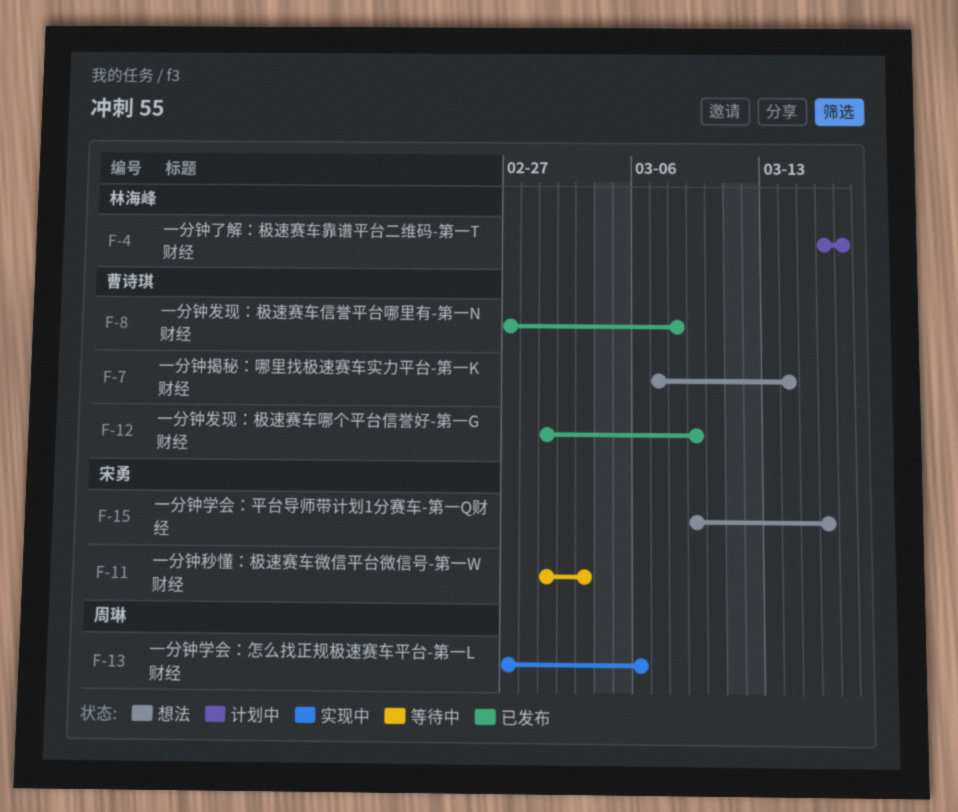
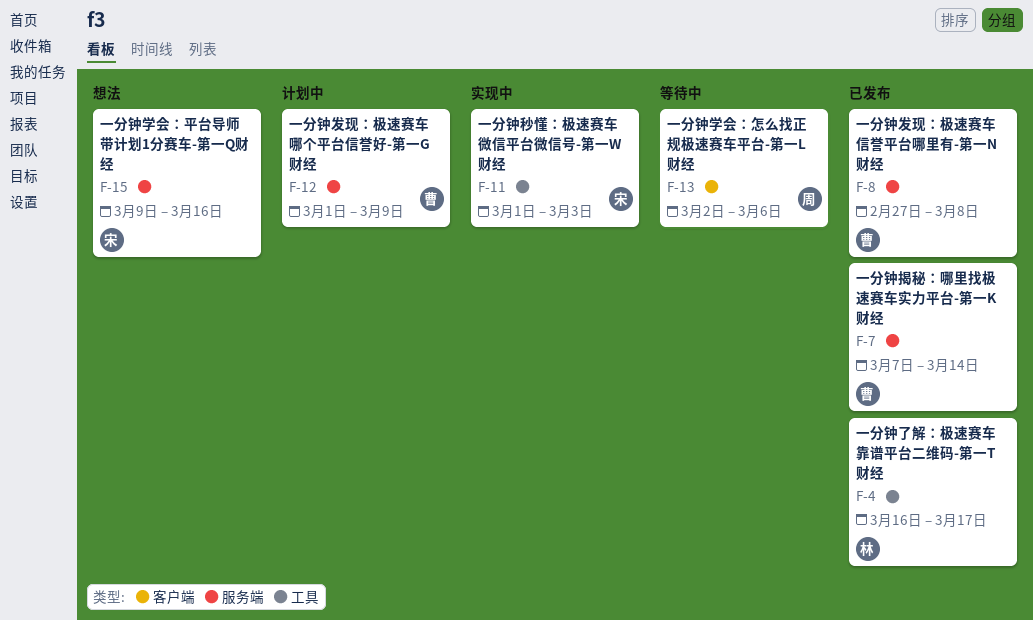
F-4, status: 计划中 -> 已发布
F-7, status: 想法 -> 已发布
F-11, status: 等待中 -> 实现中
F-12, status: 已发布 -> 计划中
F-13, status: 实现中 -> 等待中
F-13, start: Feb 27 -> Mar 2

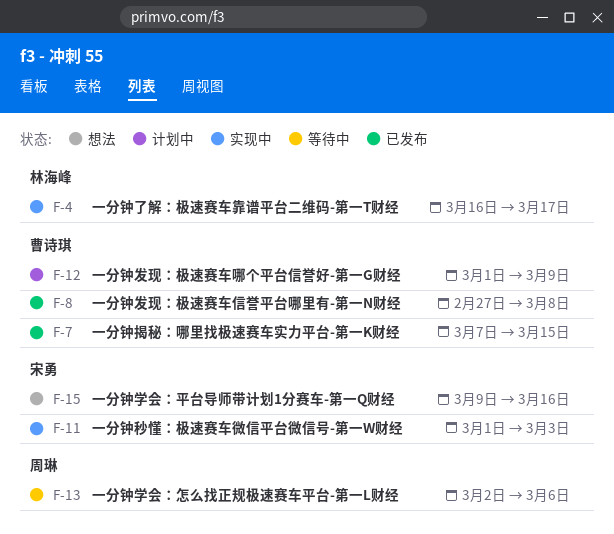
F-4, status: 已发布 -> 实现中
F-7, due: Mar 14 -> Mar 15

